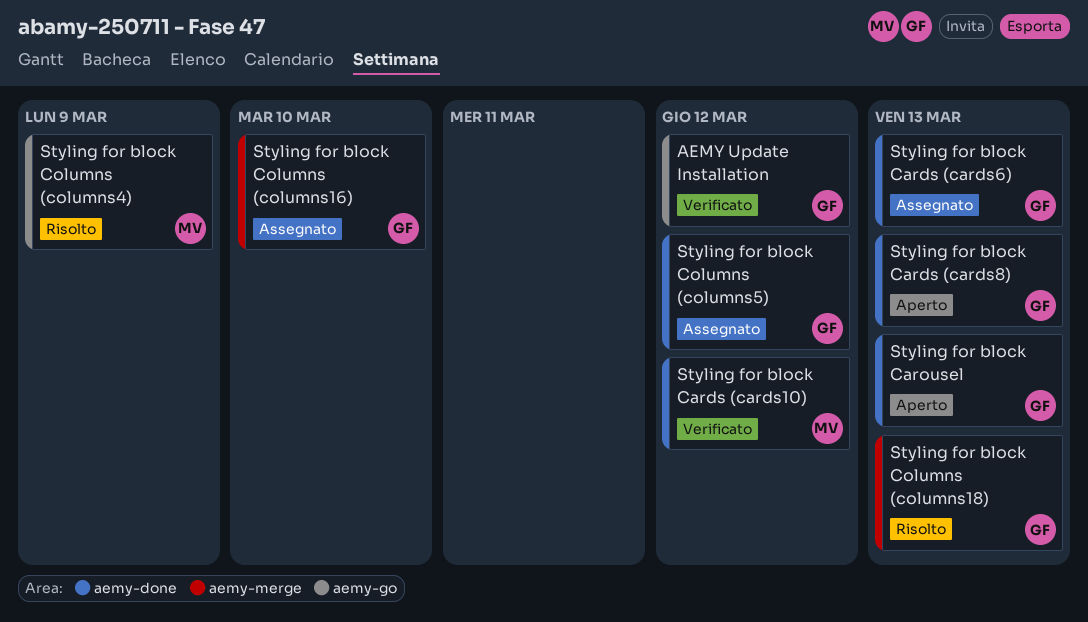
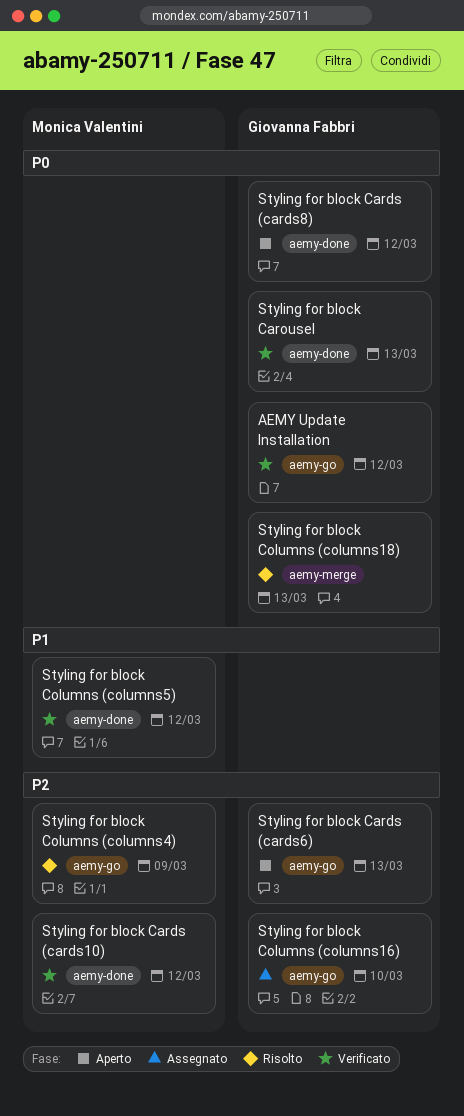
Styling for block Cards (cards6), status: Assegnato -> Aperto
Styling for block Cards (cards6), label: aemy-done -> aemy-go
Styling for block Cards (cards8), due: Mar 13 -> Mar 12
Styling for block Carousel, status: Aperto -> Verificato
Styling for block Columns (columns16), label: aemy-merge -> aemy-go
Styling for block Columns (columns5), status: Assegnato -> Verificato
Styling for block Columns (columns5), owner: Giovanna Fabbri -> Monica Valentini

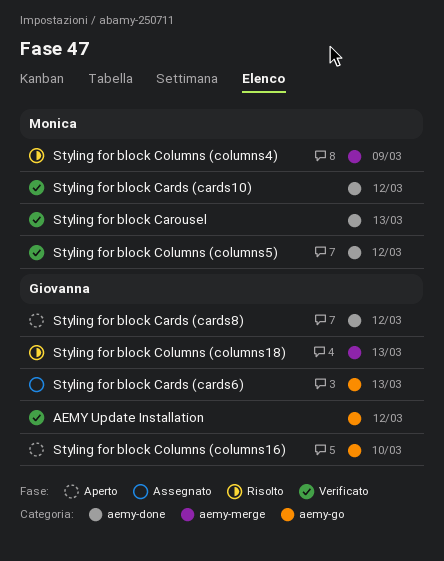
Styling for block Cards (cards6), status: Aperto -> Assegnato
Styling for block Carousel, owner: Giovanna Fabbri -> Monica Valentini
Styling for block Columns (columns16), status: Assegnato -> Aperto
Styling for block Columns (columns4), label: aemy-go -> aemy-merge

